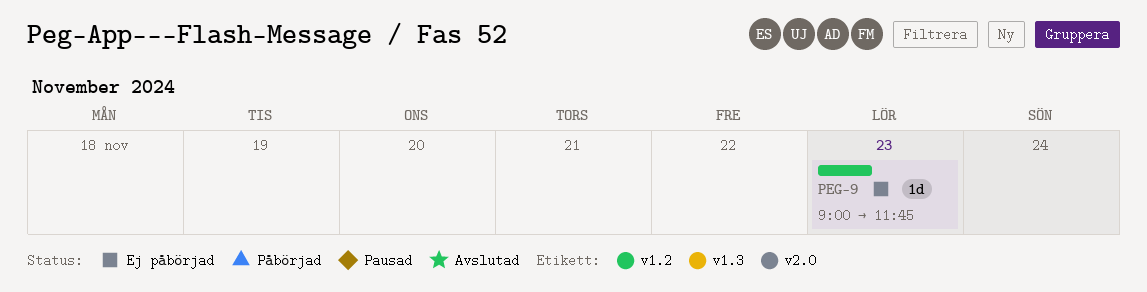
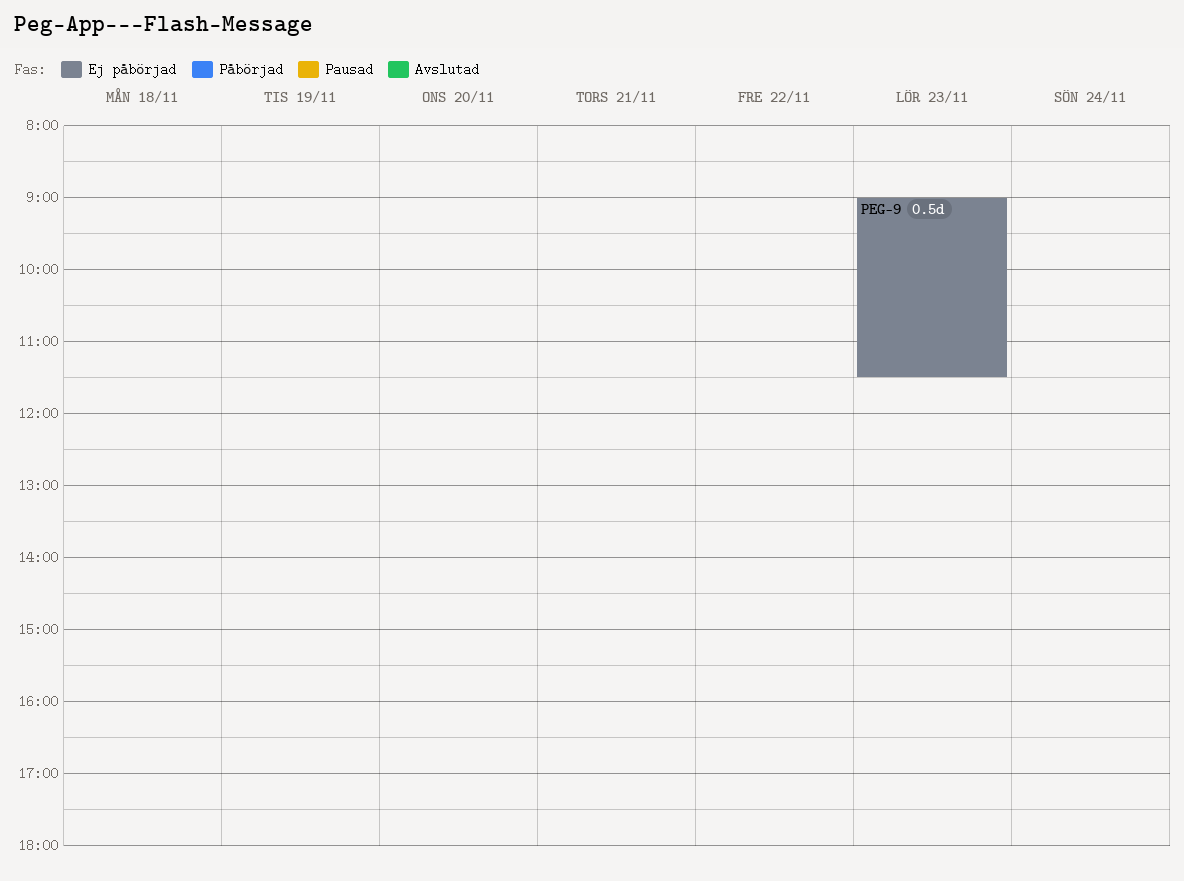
PEG-9, estimate: 1d -> 0.5d
PEG-9, ends: 11:45 -> 11:30

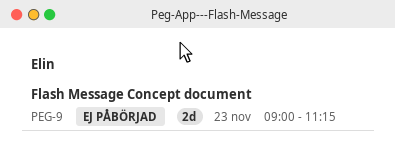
PEG-9, estimate: 0.5d -> 2d
PEG-9, ends: 11:30 -> 11:15

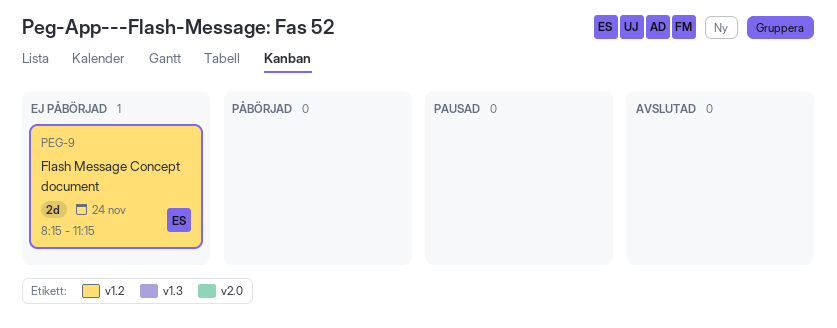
PEG-9, day: Nov 23 -> Nov 24
PEG-9, begins: 09:00 -> 08:15

